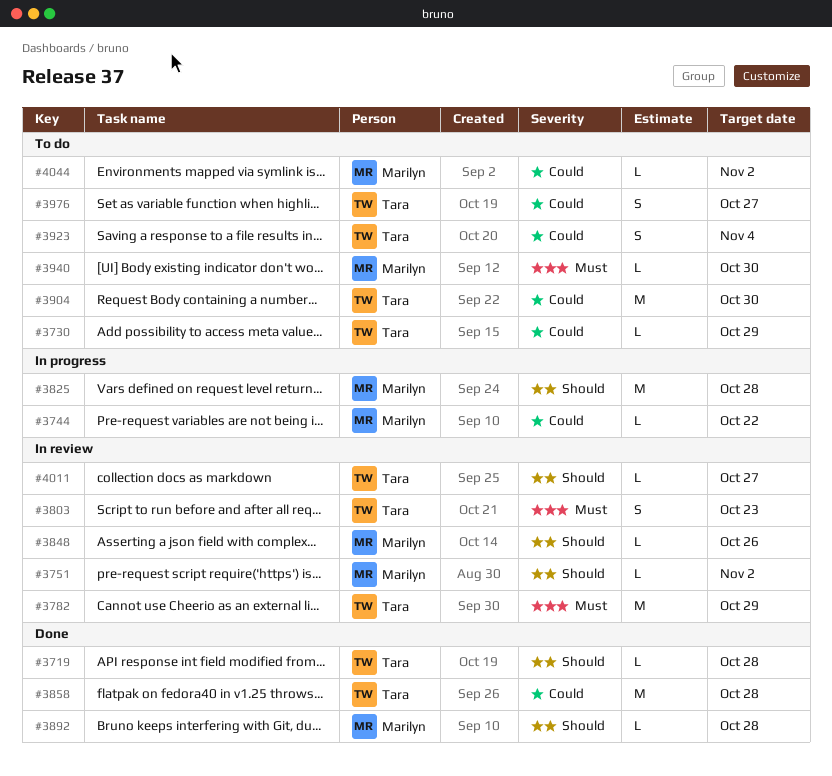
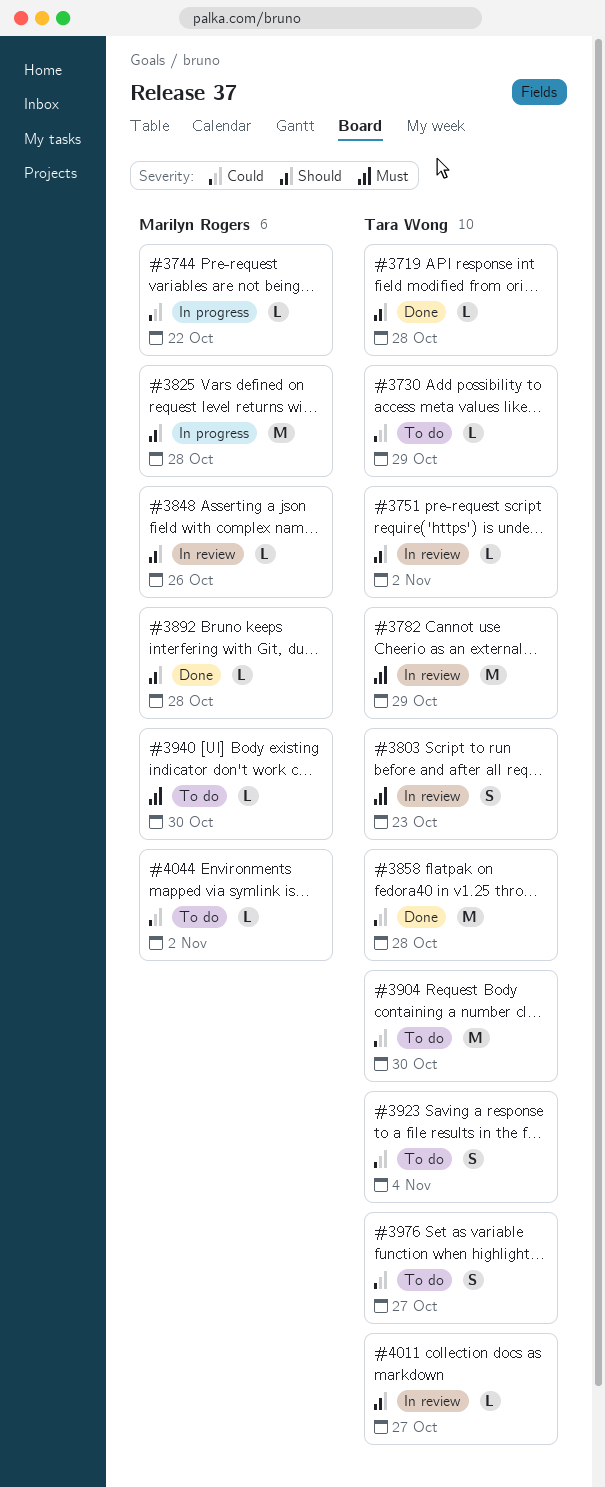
#3751, owner: Marilyn Rogers -> Tara Wong

